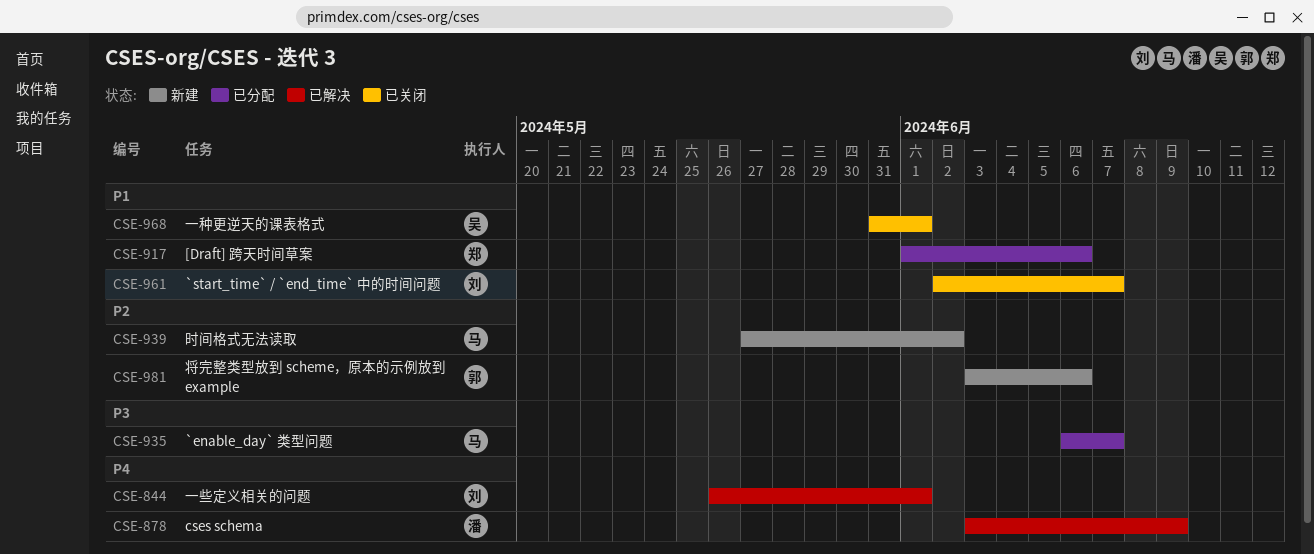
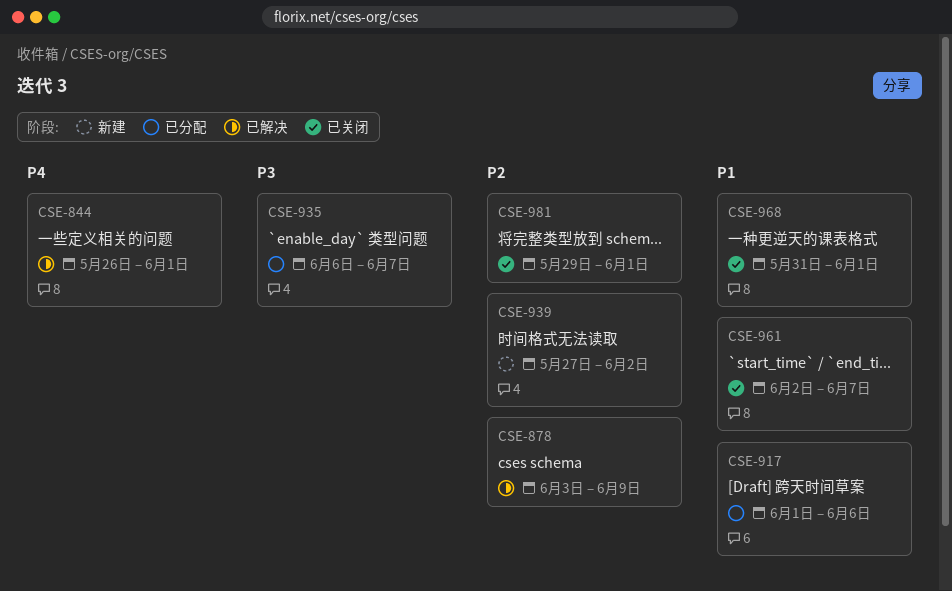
CSE-878, priority: P4 -> P2
CSE-981, status: 新建 -> 已关闭
CSE-981, start: Jun 3 -> May 29
CSE-981, due: Jun 6 -> Jun 1

